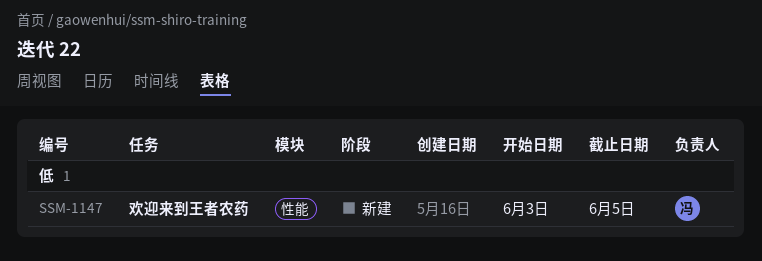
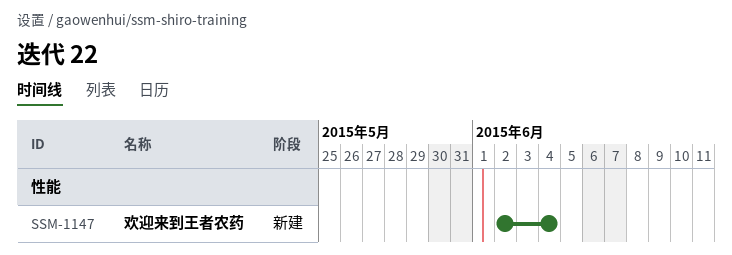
SSM-1147, start: Jun 3 -> Jun 2
SSM-1147, due: Jun 5 -> Jun 4

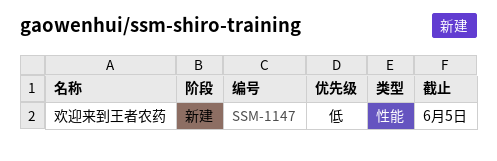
SSM-1147, due: Jun 4 -> Jun 5

